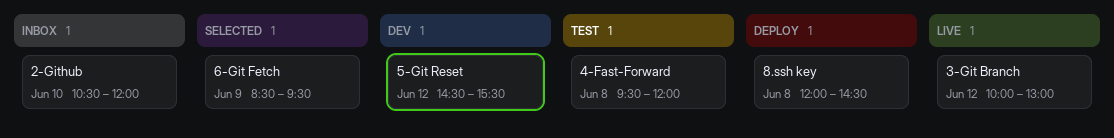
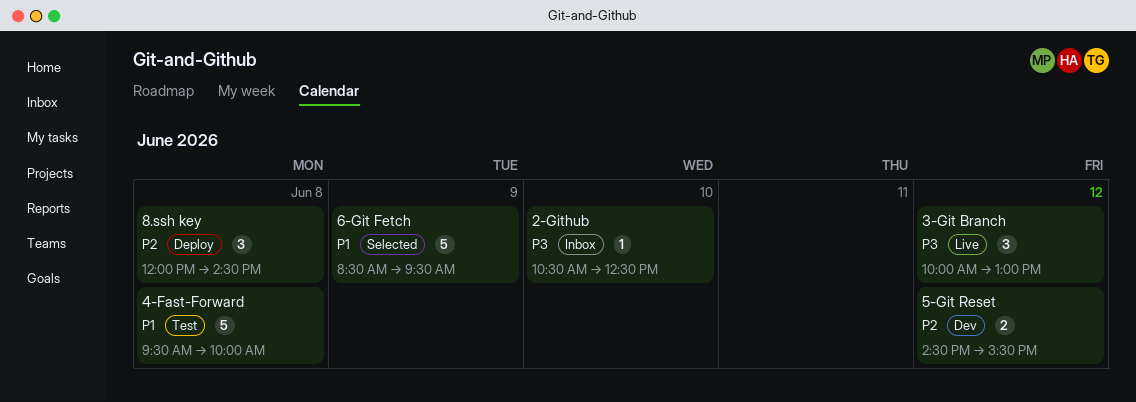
2-Github, ends: 12:00 -> 12:30
4-Fast-Forward, ends: 12:00 -> 10:00

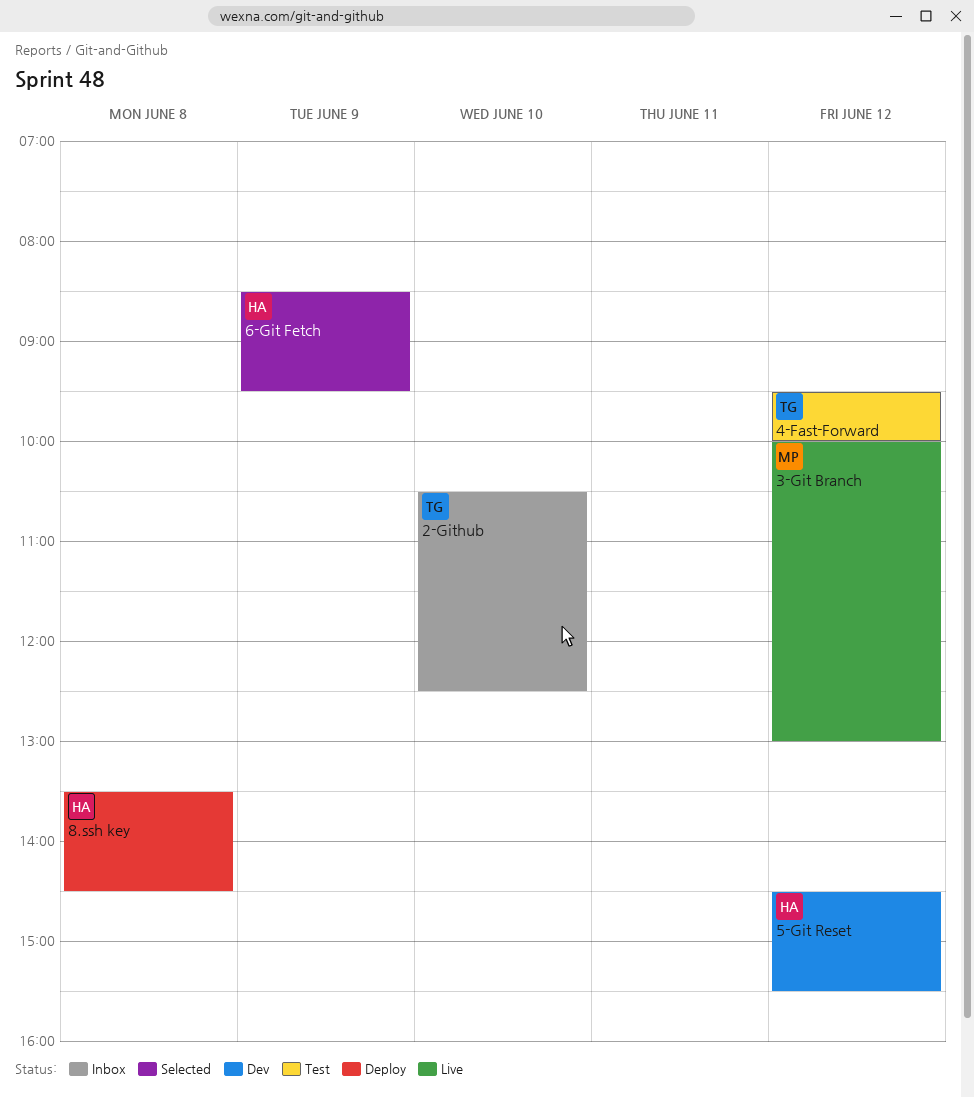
4-Fast-Forward, day: Jun 8 -> Jun 12
8.ssh key, begins: 12:00 -> 13:30

